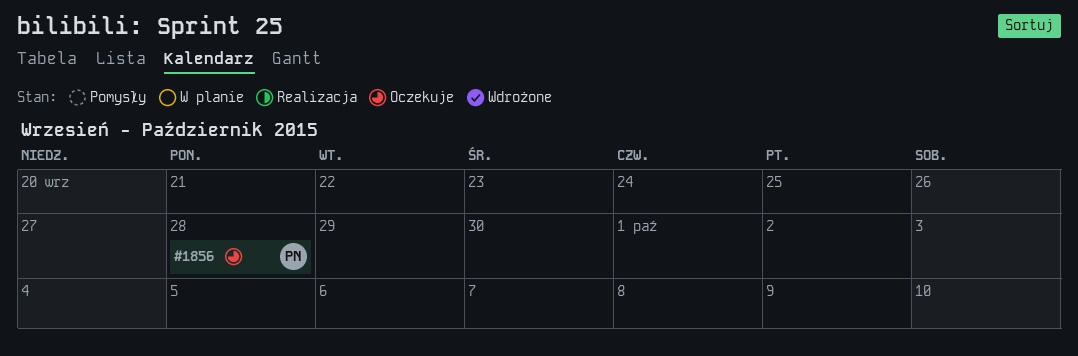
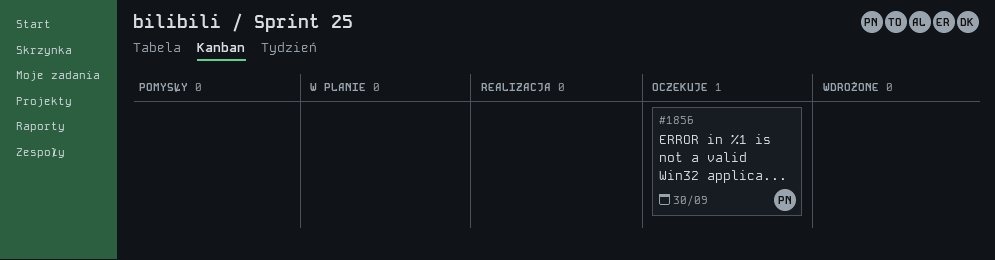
#1856, due: Sep 28 -> Sep 30

